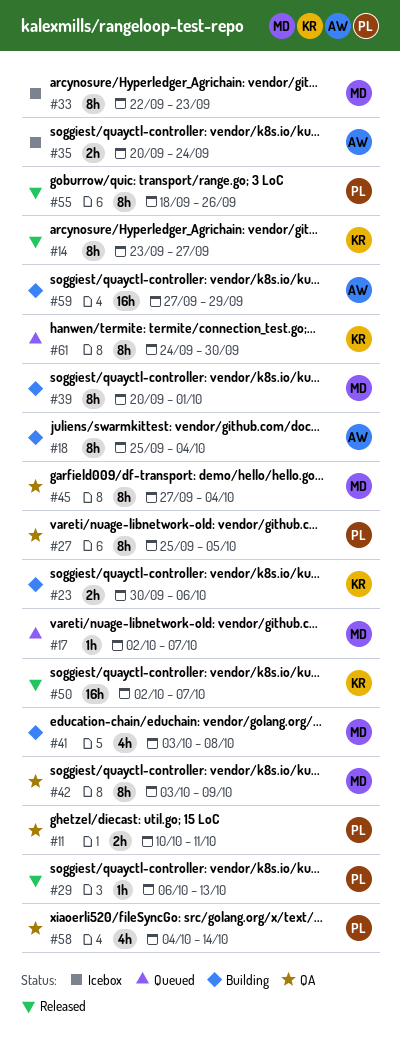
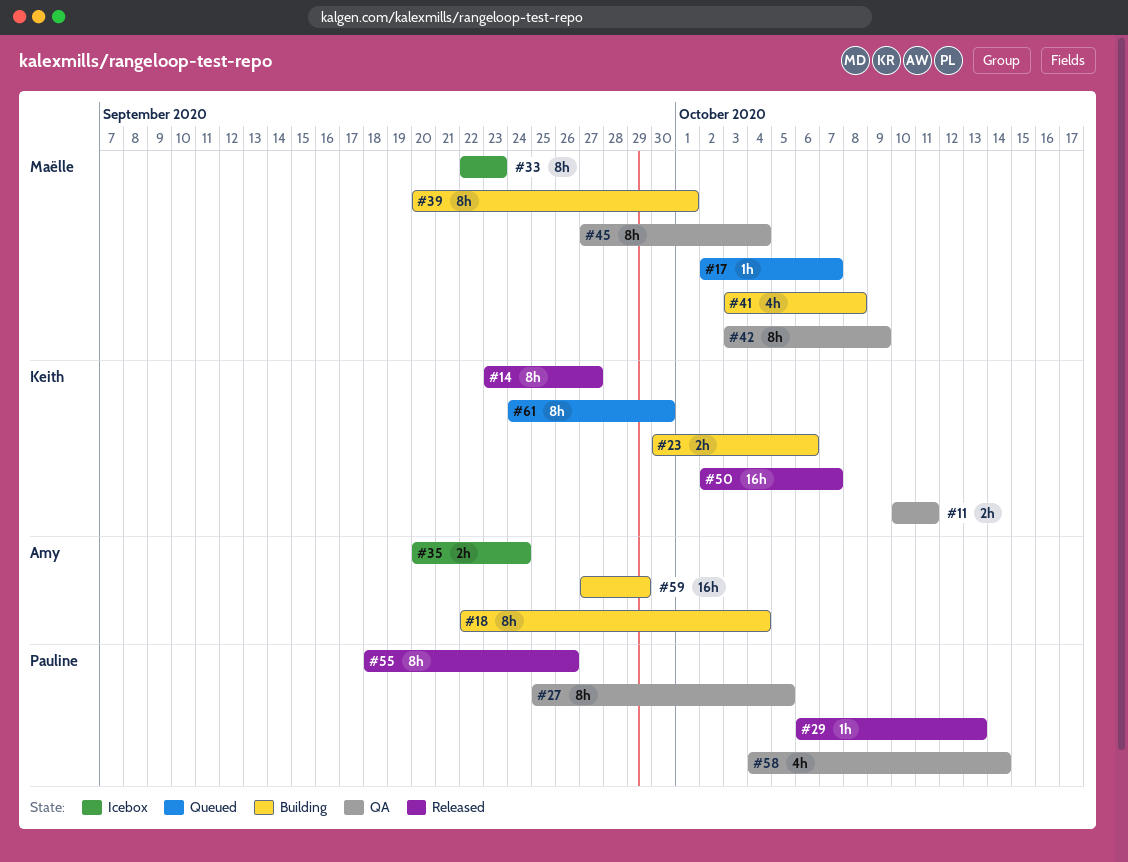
#11, owner: Pauline -> Keith
#18, start: Sep 25 -> Sep 22

